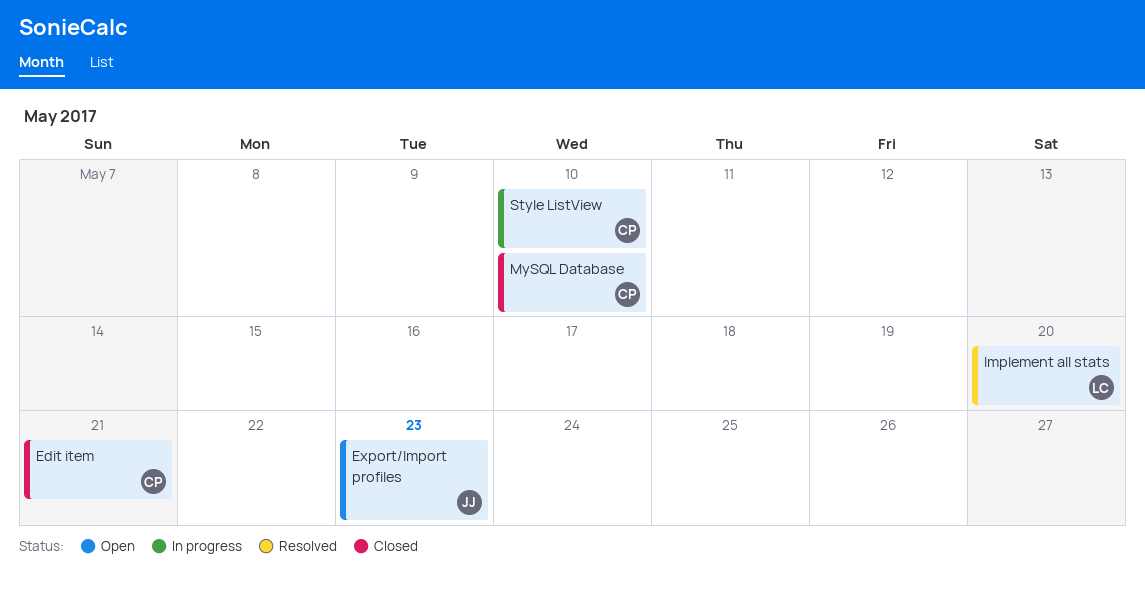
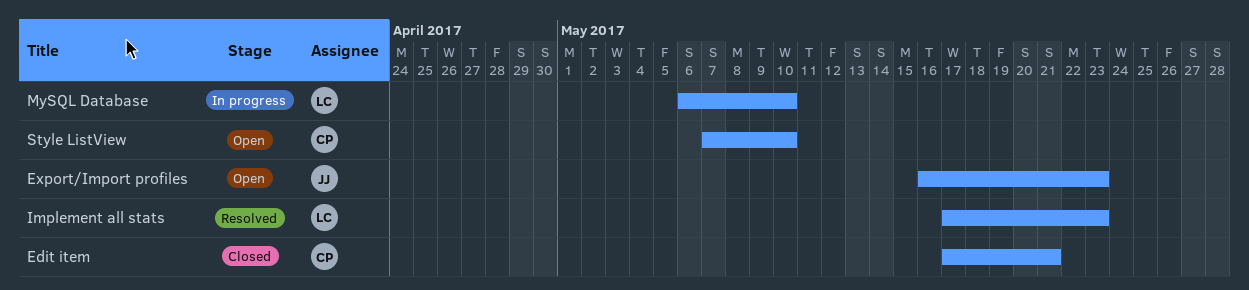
Implement all stats, due: May 20 -> May 23
MySQL Database, status: Closed -> In progress
MySQL Database, owner: CP -> LC
Style ListView, status: In progress -> Open

